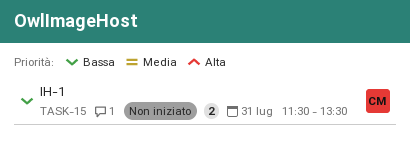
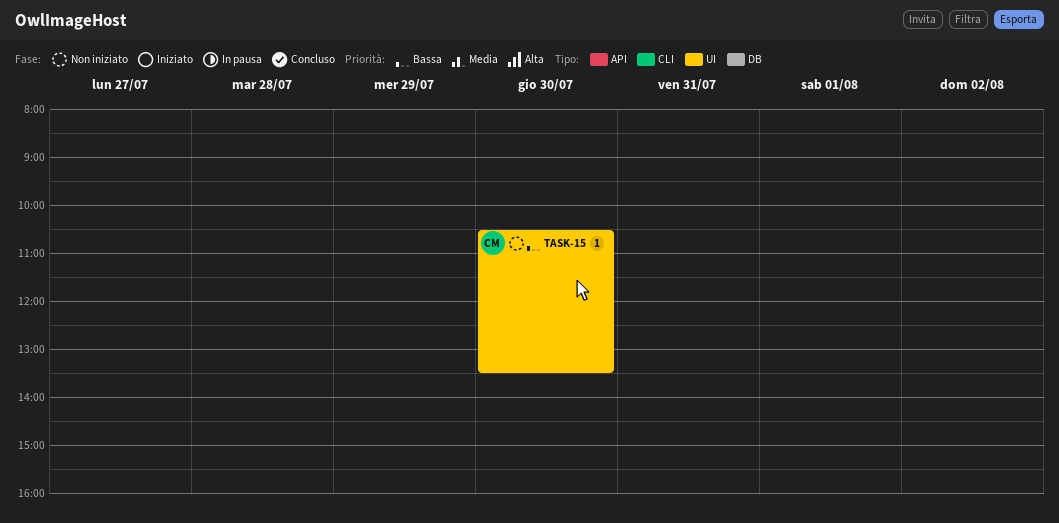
TASK-15, estimate: 2 -> 1
TASK-15, day: Jul 31 -> Jul 30
TASK-15, begins: 11:30 -> 10:30

